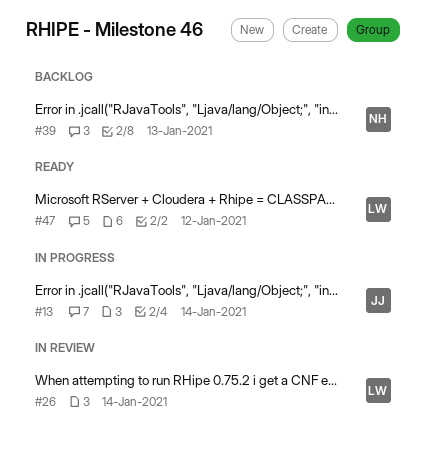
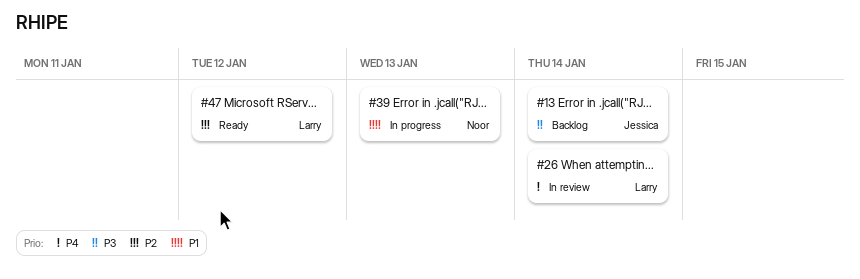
#13, status: In progress -> Backlog
#39, status: Backlog -> In progress

